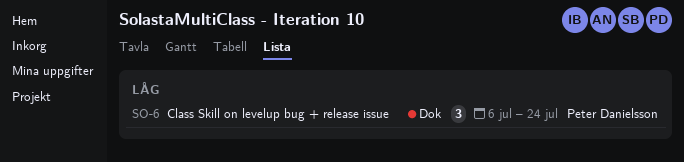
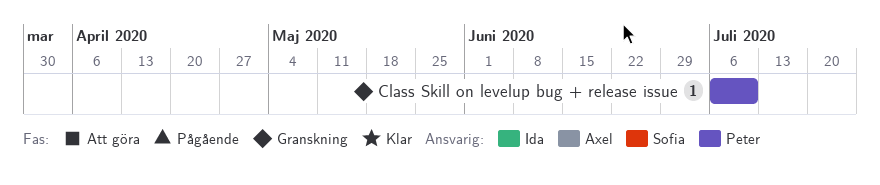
Class Skill on levelup bug + release issue, estimate: 3 -> 1
Class Skill on levelup bug + release issue, due: Jul 24 -> Jul 10

